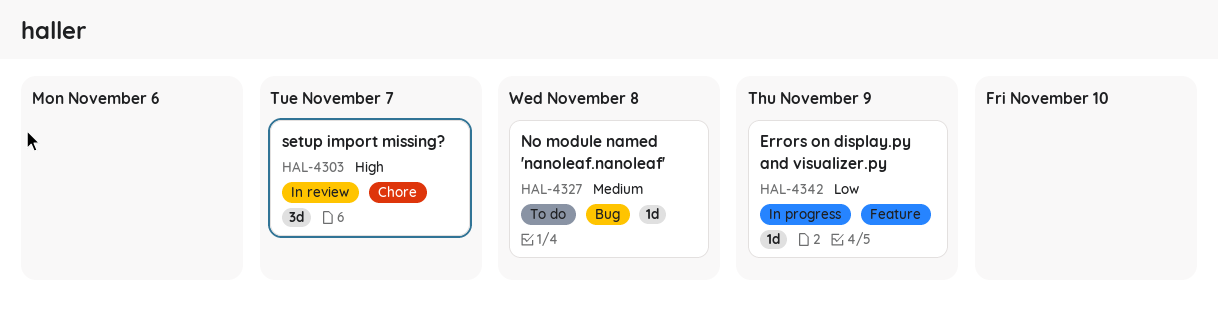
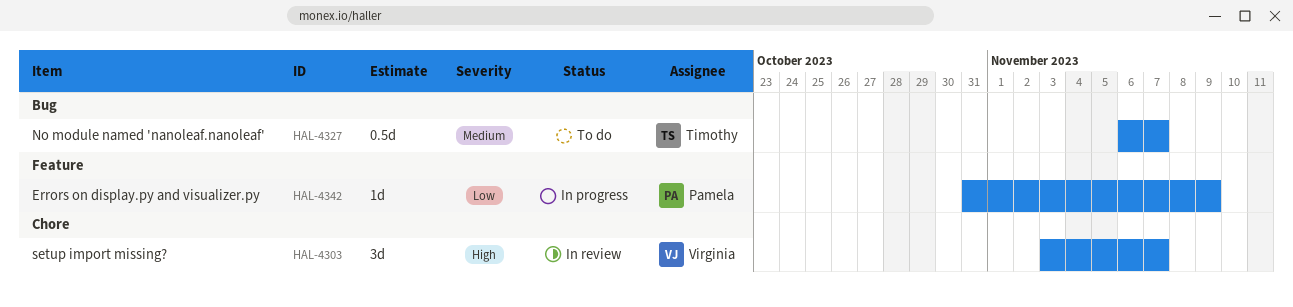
HAL-4327, estimate: 1d -> 0.5d
HAL-4327, due: Nov 8 -> Nov 7

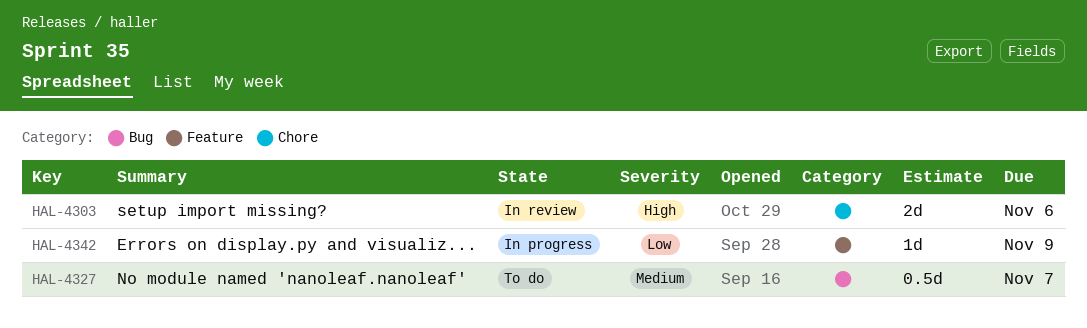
HAL-4303, estimate: 3d -> 2d
HAL-4303, due: Nov 7 -> Nov 6

